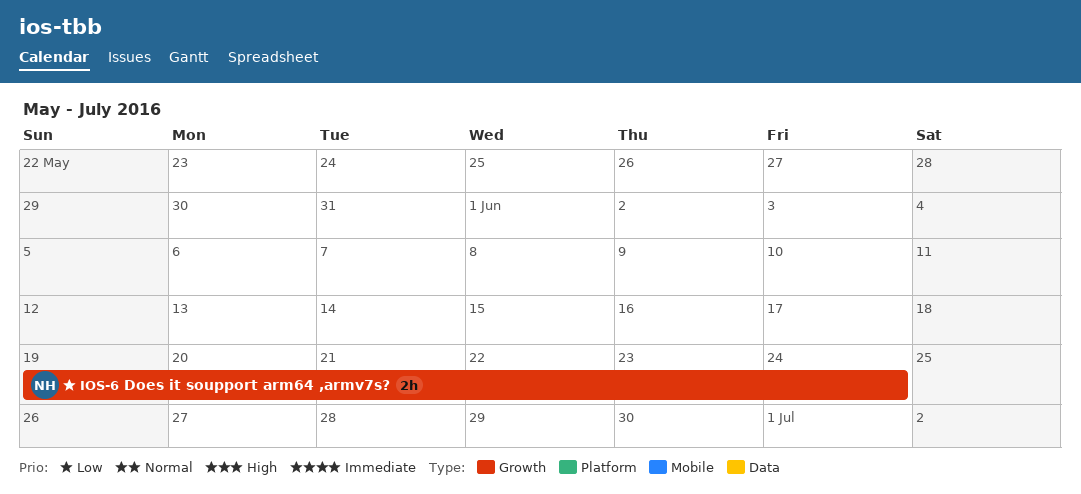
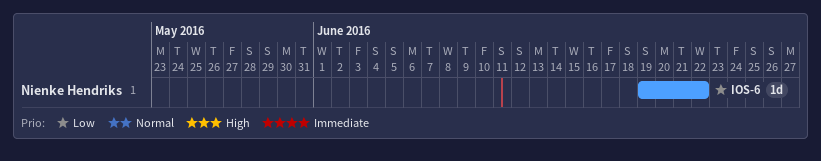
IOS-6, estimate: 2h -> 1d
IOS-6, due: Jun 24 -> Jun 22

